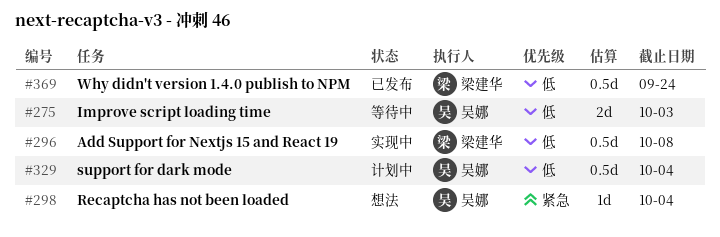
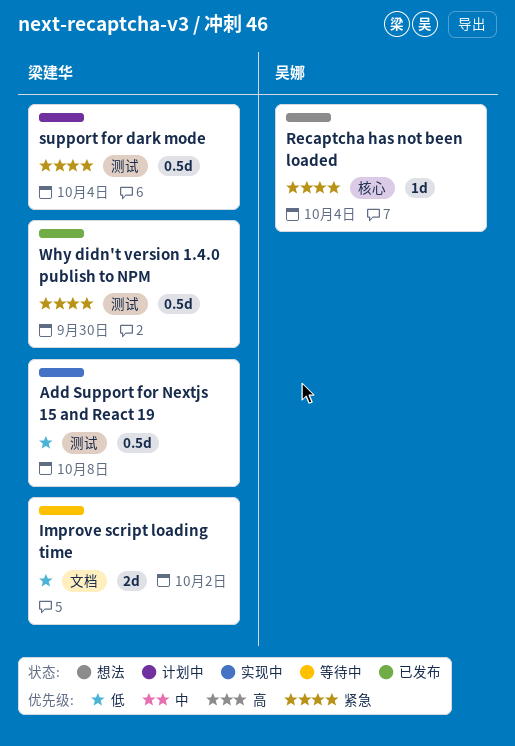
Improve script loading time, owner: 吴娜 -> 梁建华
Improve script loading time, due: Oct 3 -> Oct 2
support for dark mode, owner: 吴娜 -> 梁建华
support for dark mode, priority: 低 -> 紧急
Why didn't version 1.4.0 publish to NPM, priority: 低 -> 紧急
Why didn't version 1.4.0 publish to NPM, due: Sep 24 -> Sep 30

